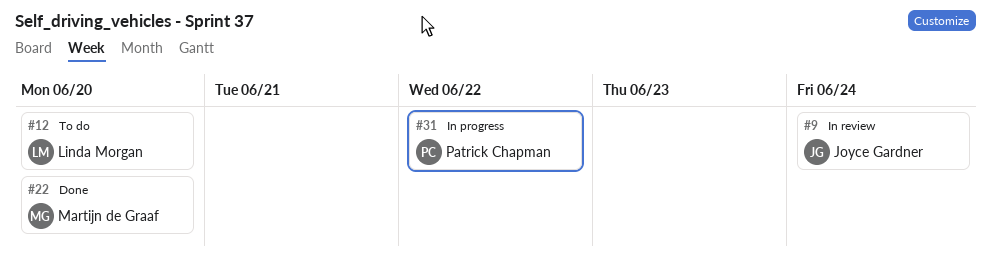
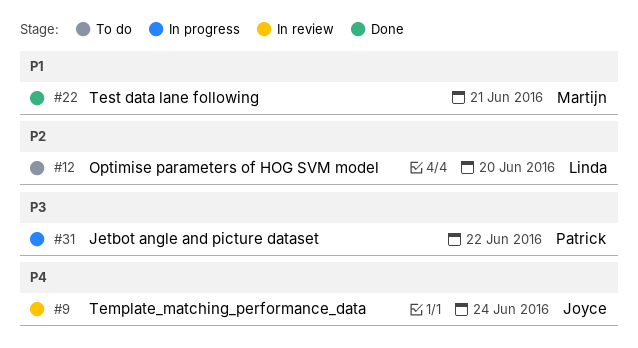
#22, due: Jun 20 -> Jun 21

